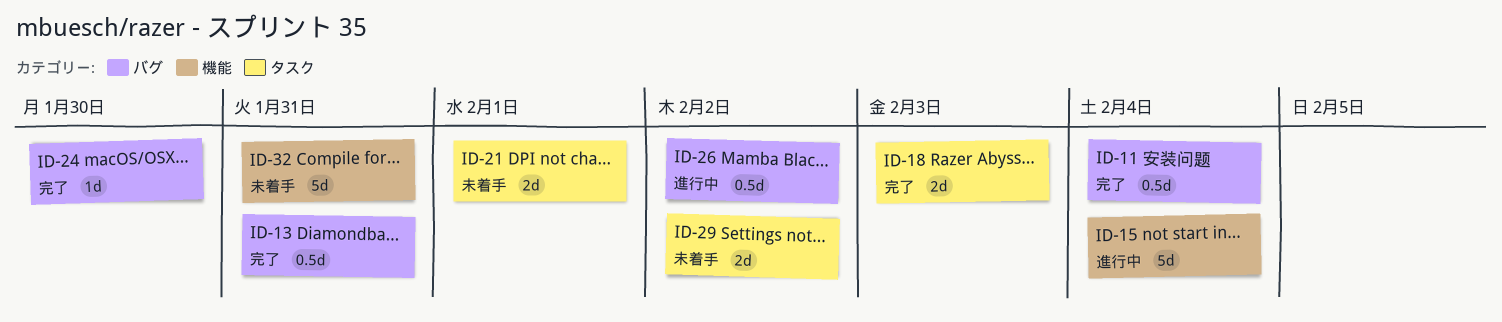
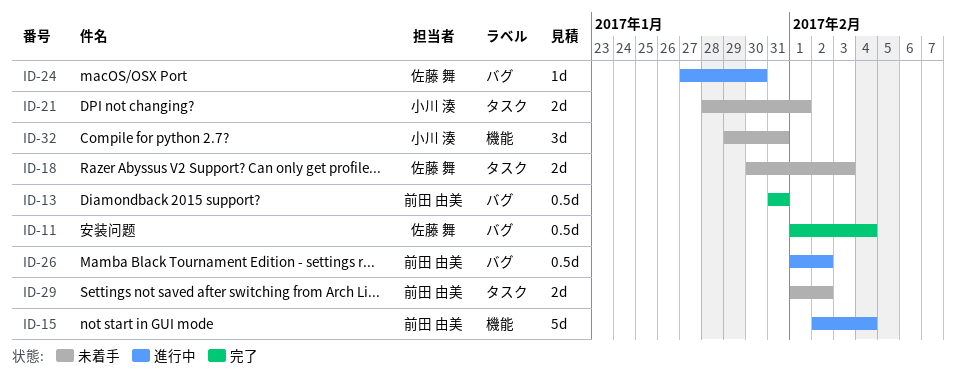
ID-18, status: 完了 -> 未着手
ID-24, status: 完了 -> 進行中
ID-32, estimate: 5d -> 3d

